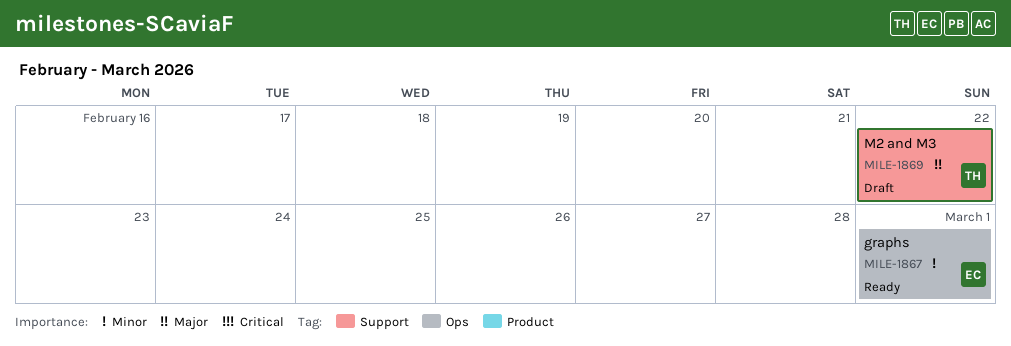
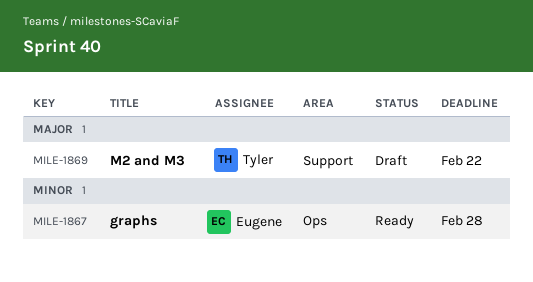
MILE-1867, due: Mar 1 -> Feb 28

